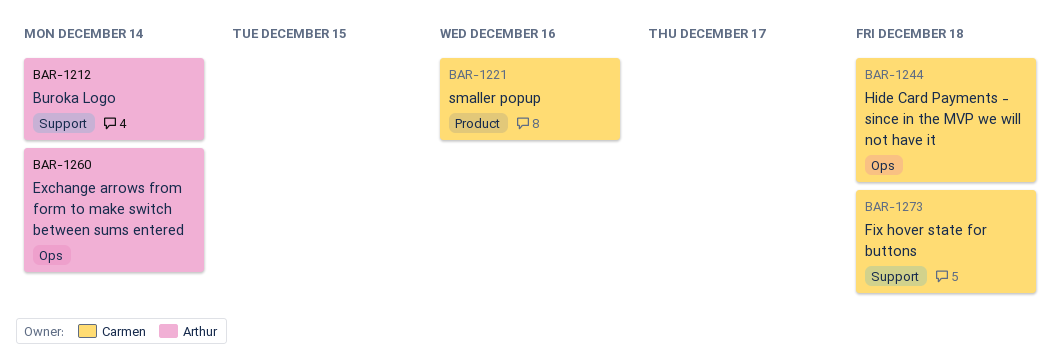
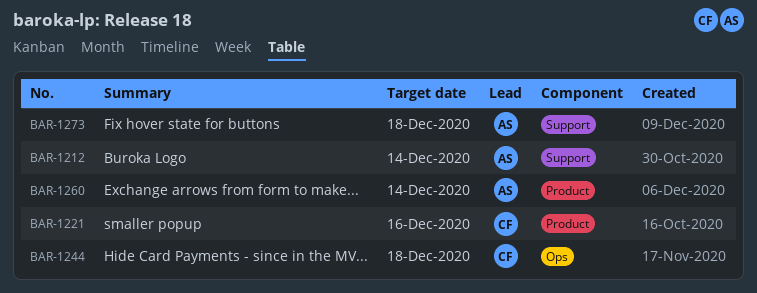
BAR-1260, label: Ops -> Product
BAR-1273, owner: Carmen -> Arthur

